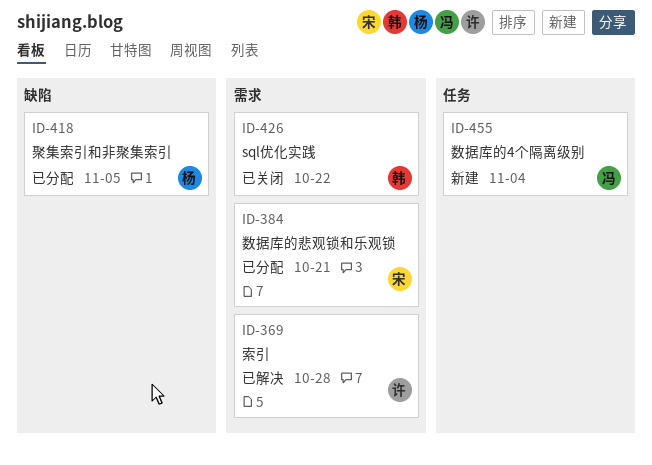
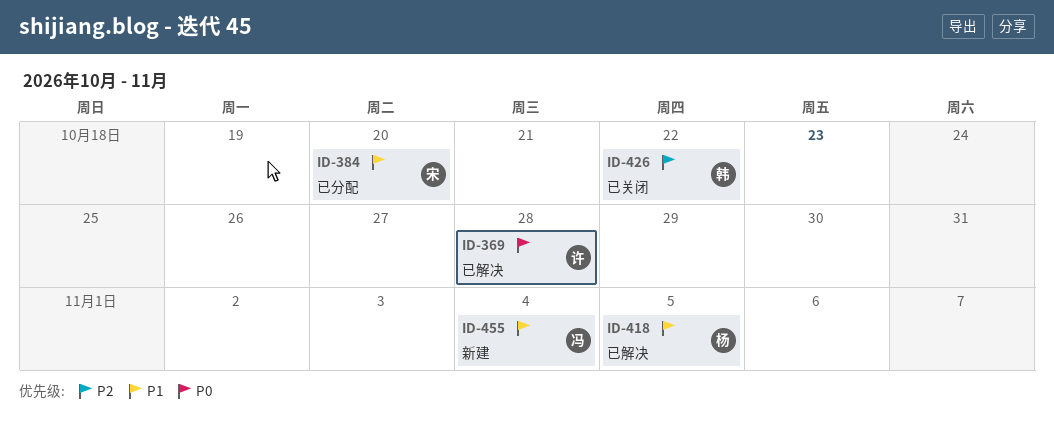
ID-384, due: Oct 21 -> Oct 20
ID-418, status: 已分配 -> 已解决

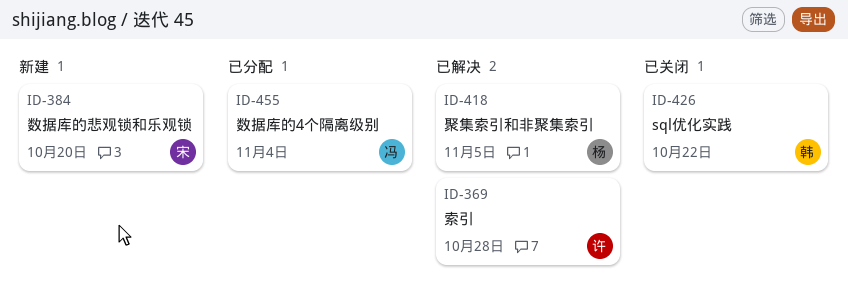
ID-384, status: 已分配 -> 新建
ID-455, status: 新建 -> 已分配

